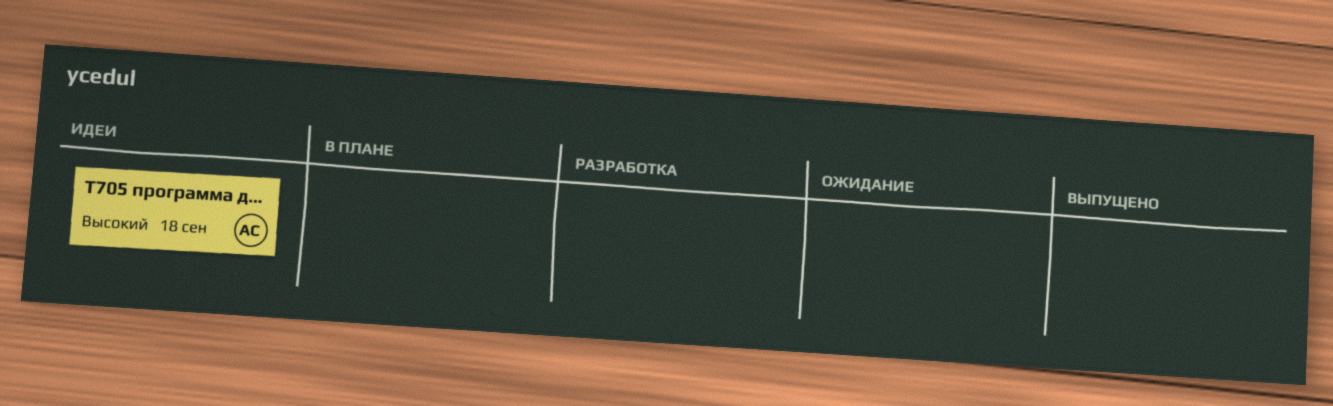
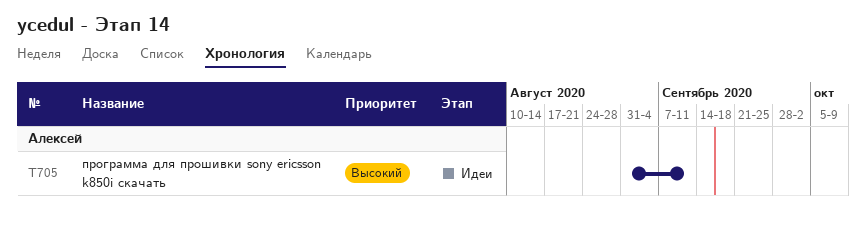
T705, due: Sep 18 -> Sep 11

